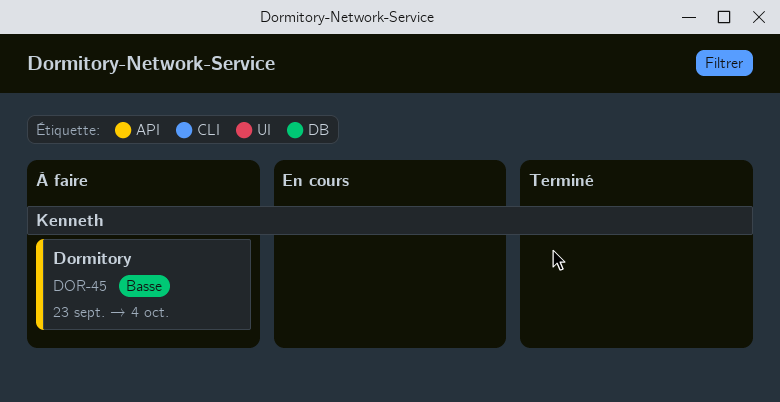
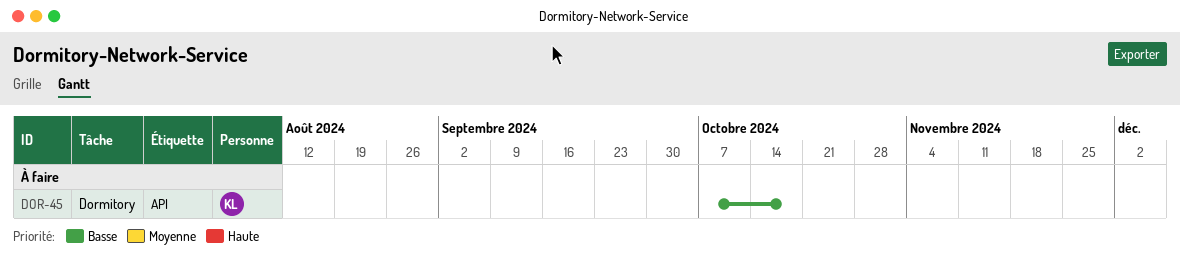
DOR-45, start: Sep 23 -> Oct 7
DOR-45, due: Oct 4 -> Oct 18

